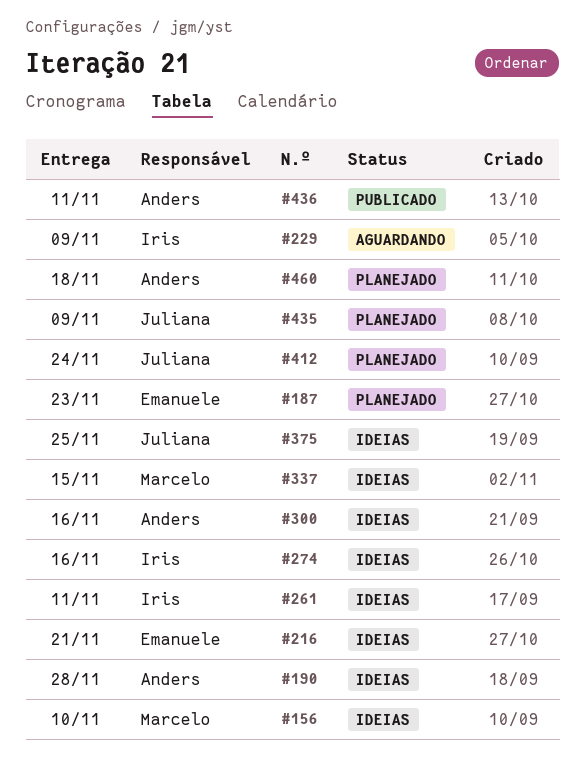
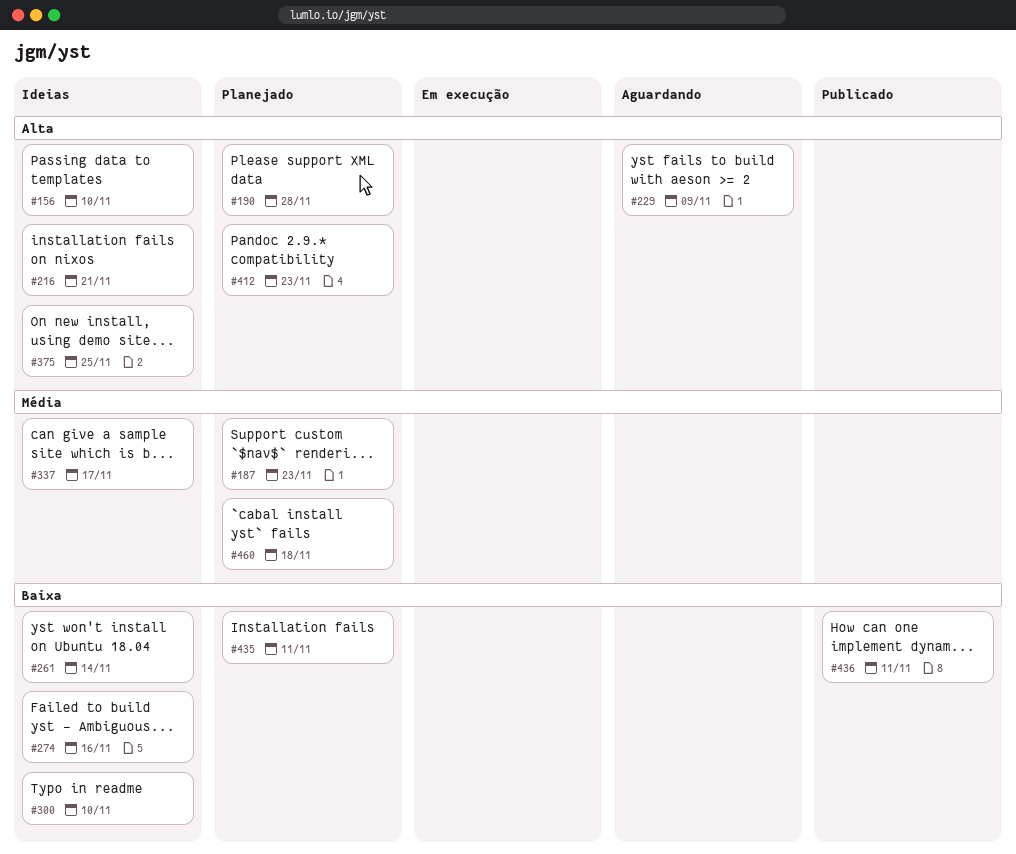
#190, status: Ideias -> Planejado
#261, due: Nov 11 -> Nov 14
#300, due: Nov 16 -> Nov 10
#337, due: Nov 15 -> Nov 17
#412, due: Nov 24 -> Nov 23
#435, due: Nov 9 -> Nov 11

